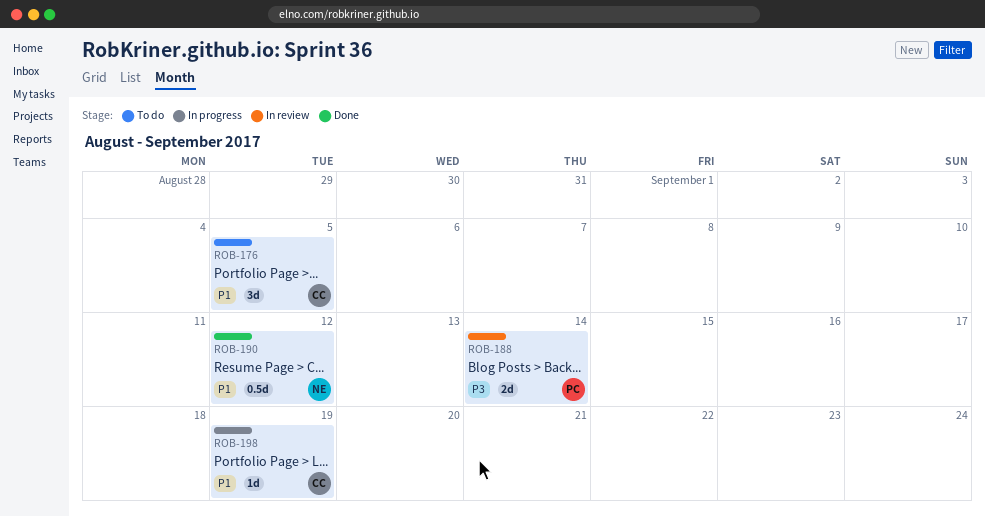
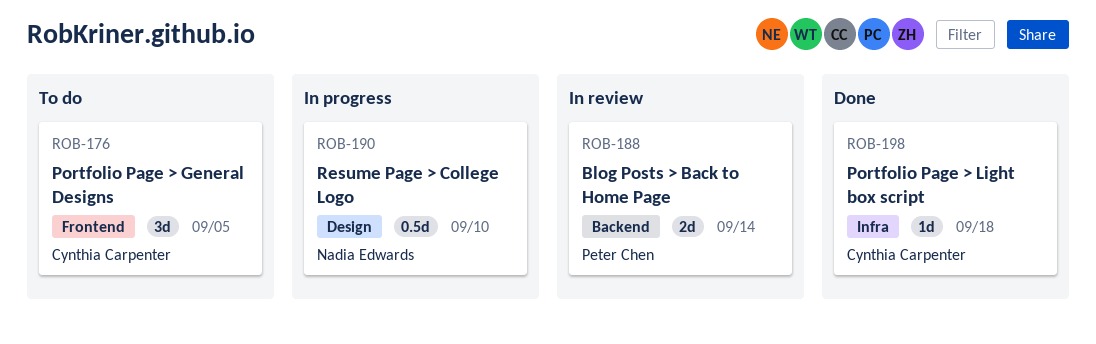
ROB-190, status: Done -> In progress
ROB-190, due: Sep 12 -> Sep 10
ROB-198, status: In progress -> Done
ROB-198, due: Sep 19 -> Sep 18

